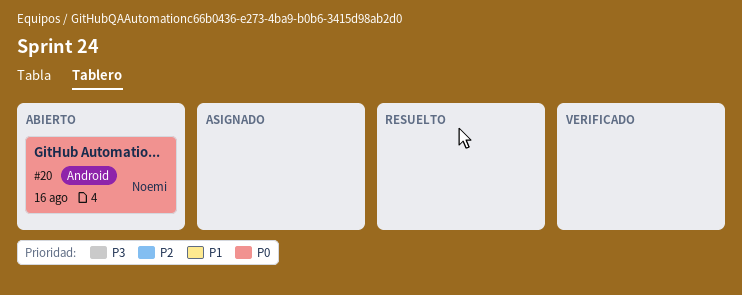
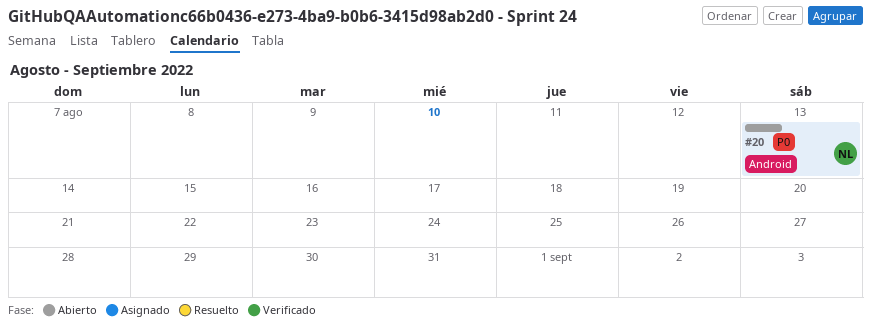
#20, due: Aug 16 -> Aug 13

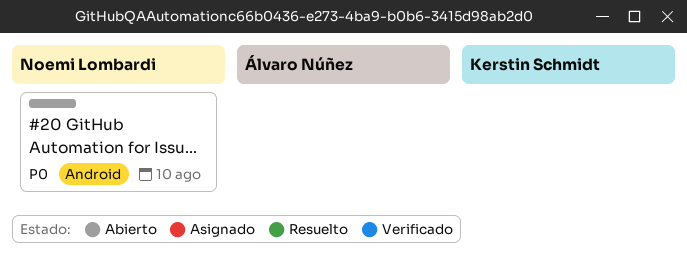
#20, due: Aug 13 -> Aug 10

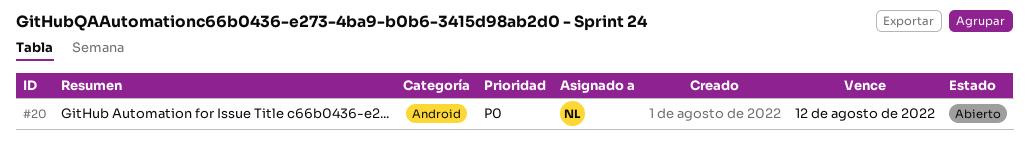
#20, due: Aug 10 -> Aug 12

